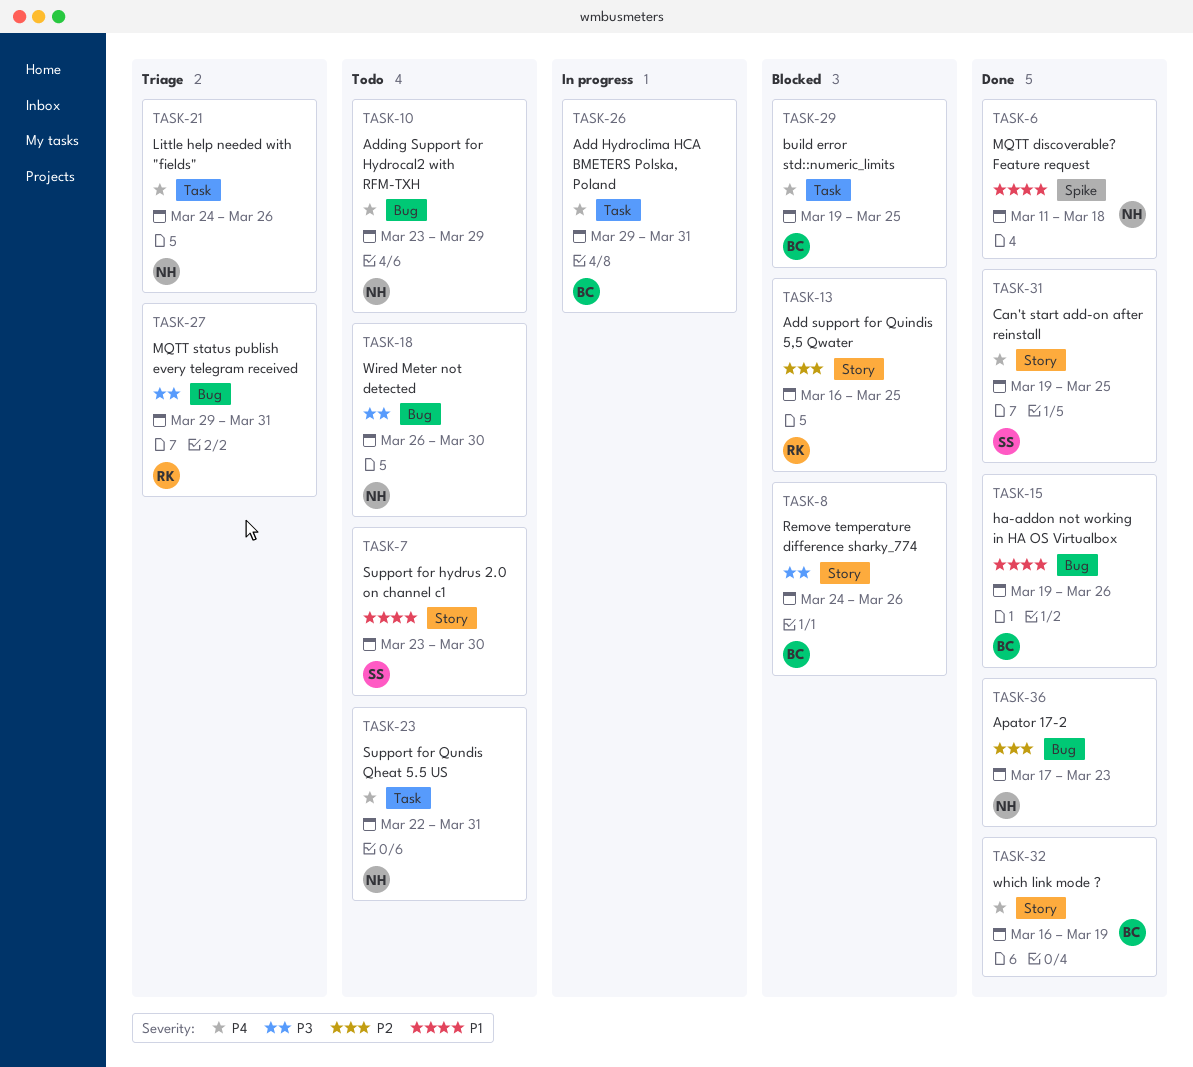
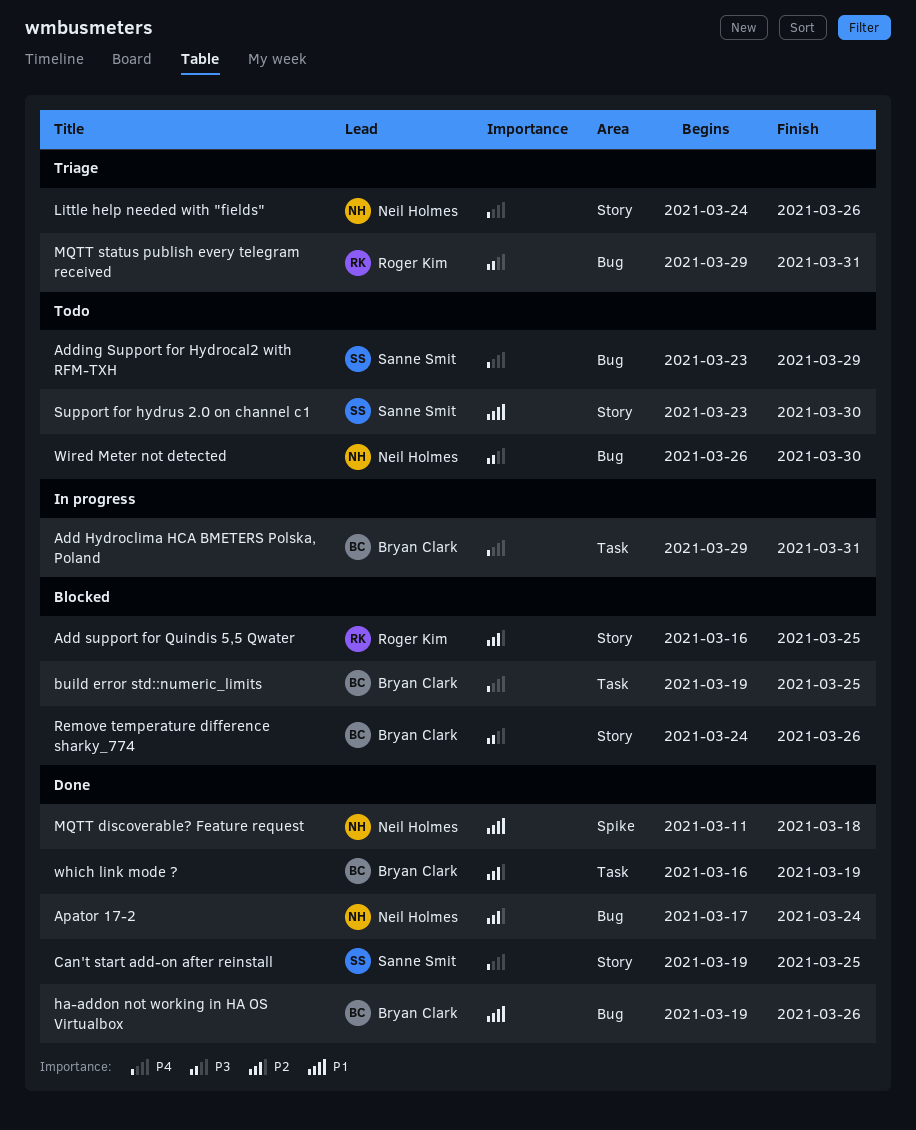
Adding Support for Hydrocal2 with RFM-TXH, owner: Neil Holmes -> Sanne Smit
Apator 17-2, due: Mar 23 -> Mar 24
Little help needed with "fields", label: Task -> Story
Support for Qundis Qheat 5.5 US: present -> none
which link mode ?, priority: P4 -> P2
which link mode ?, label: Story -> Task

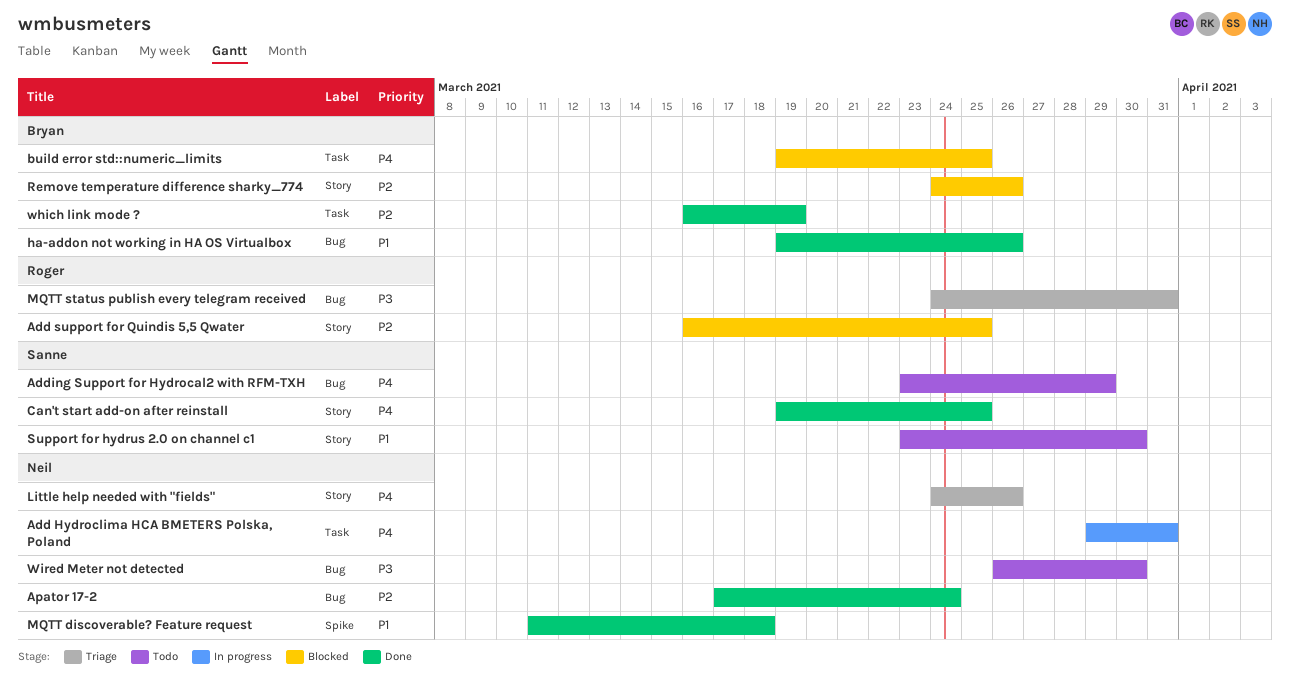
Add Hydroclima HCA BMETERS Polska, Poland, owner: Bryan Clark -> Neil Holmes
MQTT status publish every telegram received, start: Mar 29 -> Mar 24
Remove temperature difference sharky_774, priority: P3 -> P2

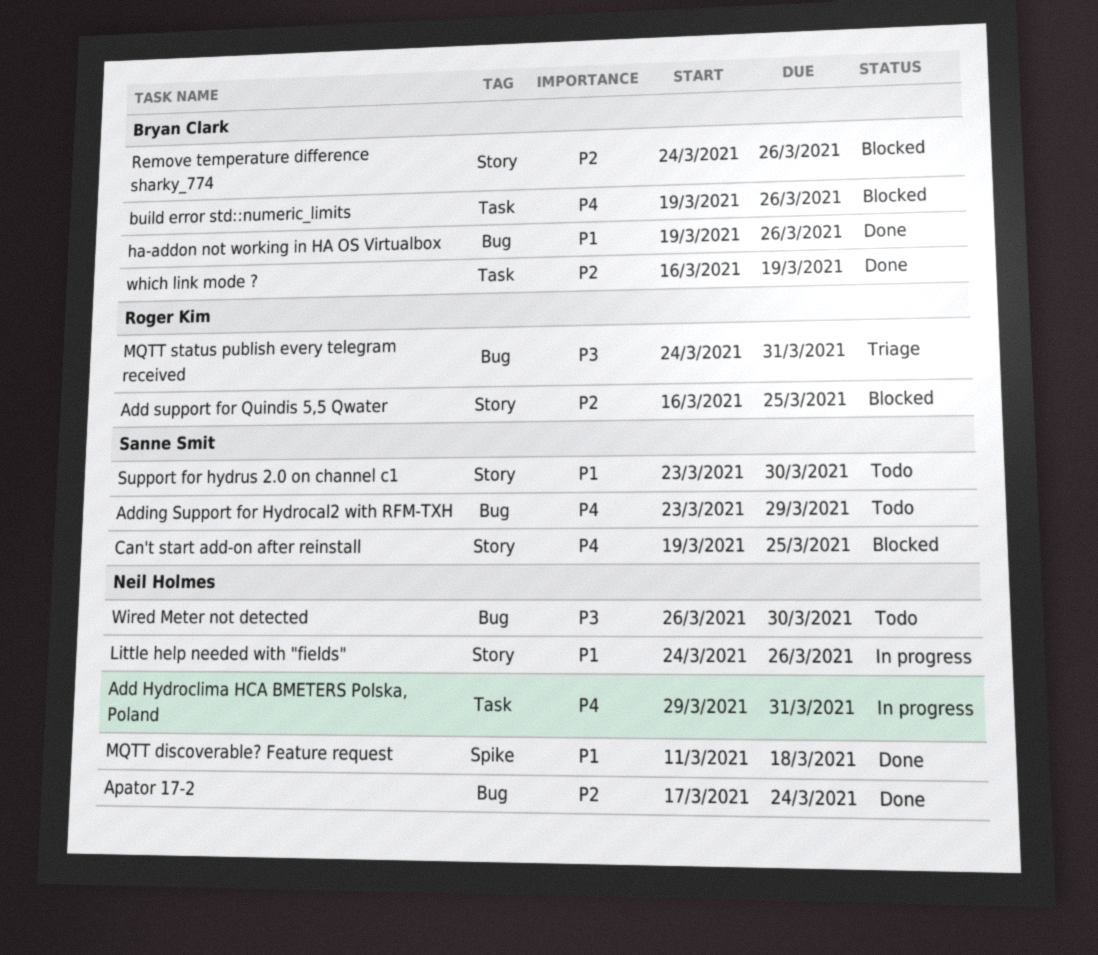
build error std::numeric_limits, due: Mar 25 -> Mar 26
Can't start add-on after reinstall, status: Done -> Blocked
Little help needed with "fields", status: Triage -> In progress
Little help needed with "fields", priority: P4 -> P1

